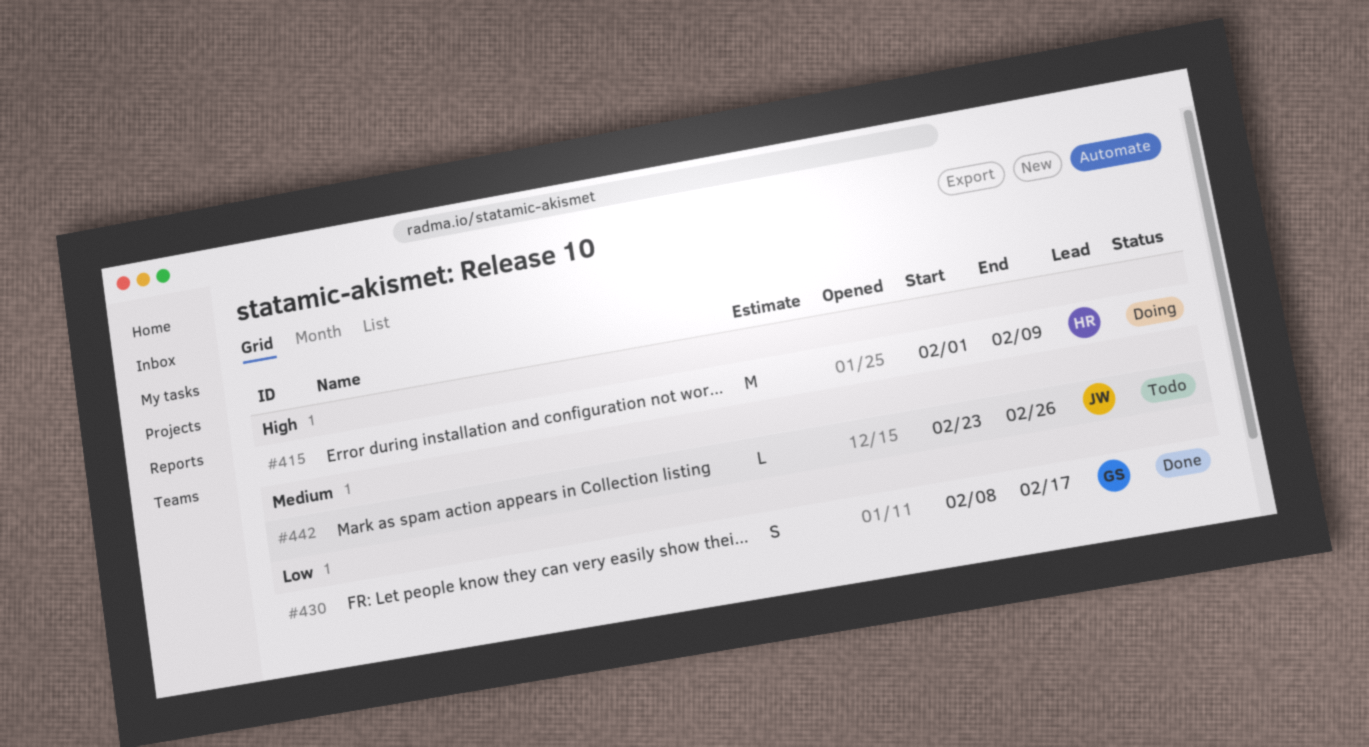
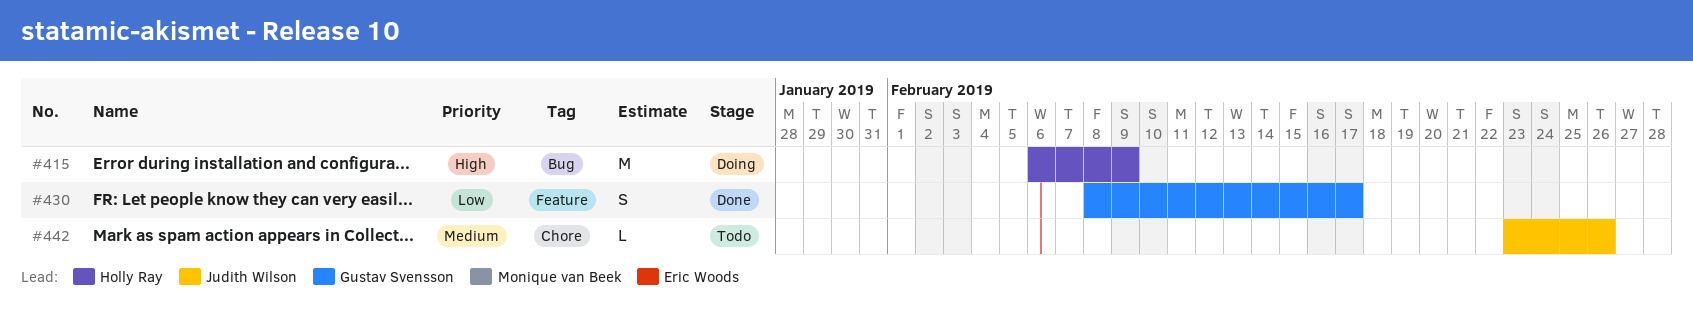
#415, start: Feb 1 -> Feb 6

